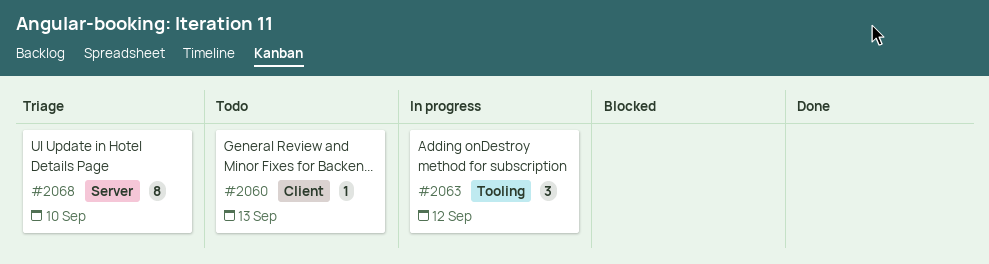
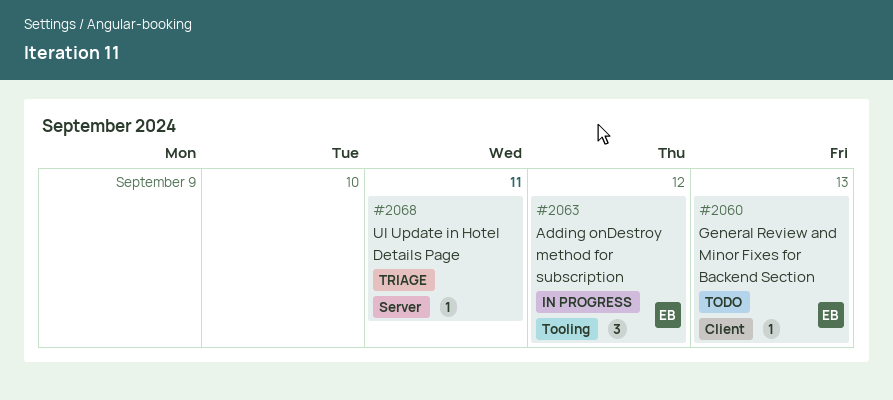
#2068, estimate: 8 -> 1
#2068, due: Sep 10 -> Sep 11

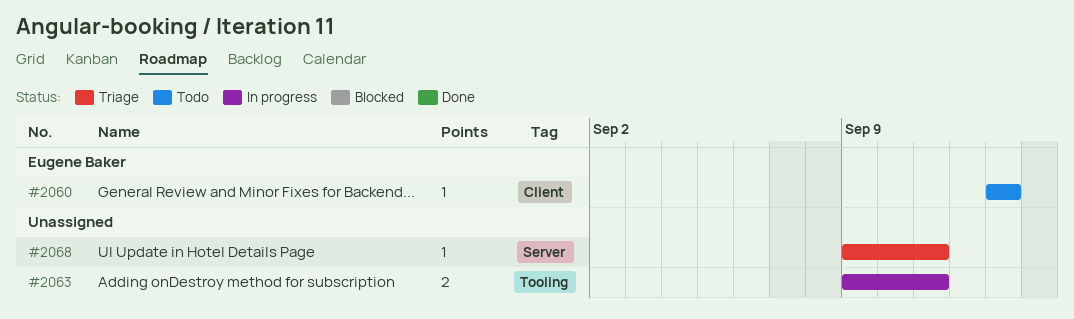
#2063, owner: Eugene Baker -> none
#2063, estimate: 3 -> 2
#2063, due: Sep 12 -> Sep 11

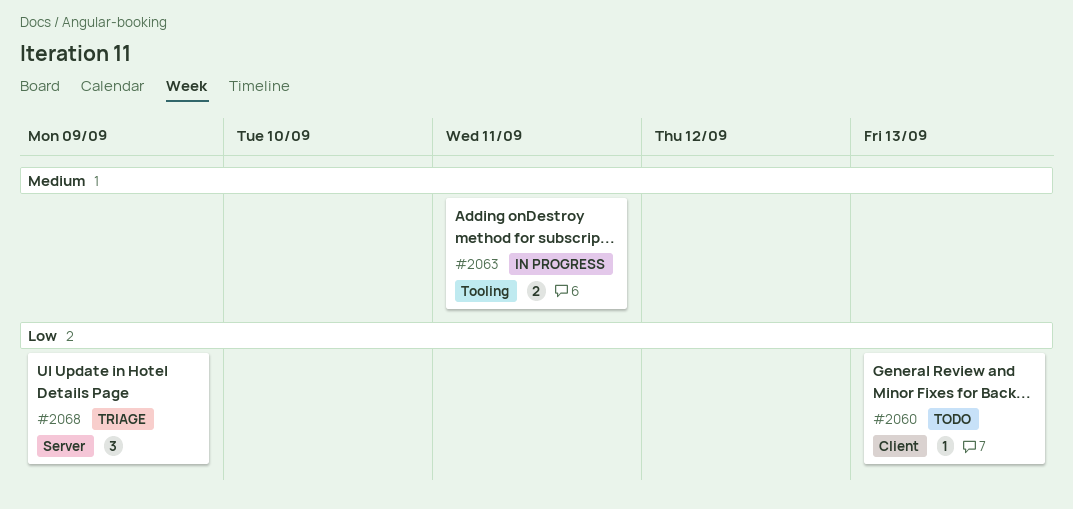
#2068, estimate: 1 -> 3
#2068, due: Sep 11 -> Sep 9

